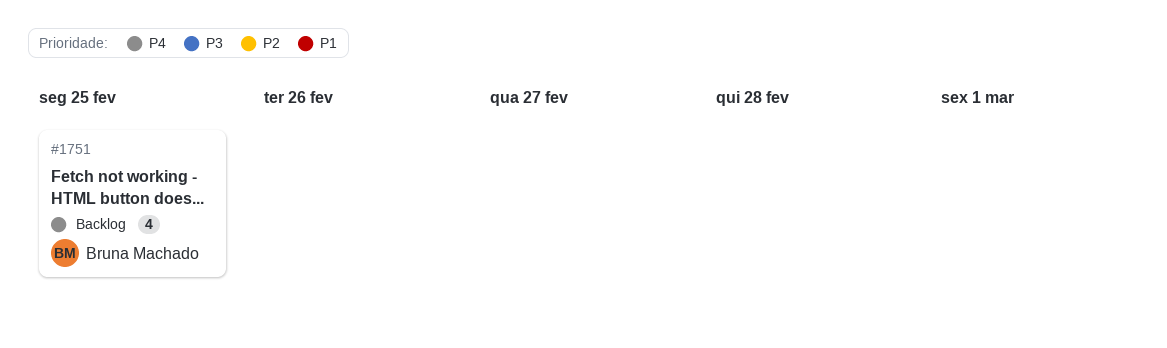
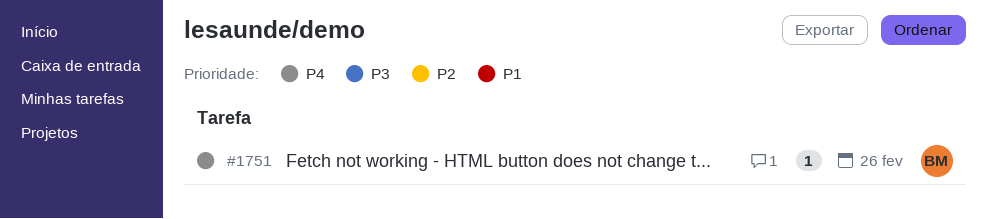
#1751, estimate: 4 -> 1
#1751, due: Feb 25 -> Feb 26

